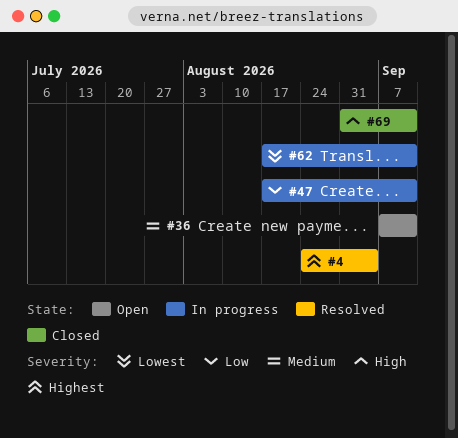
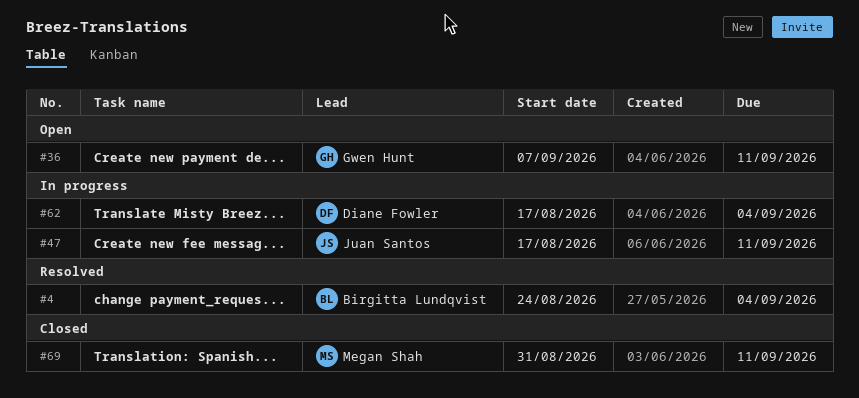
#62, due: Sep 11 -> Sep 4

